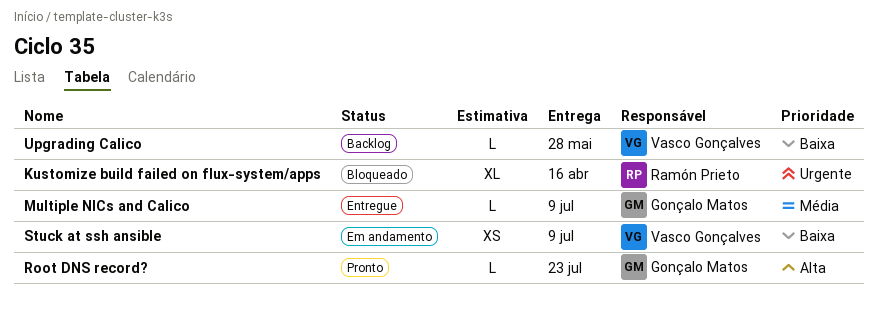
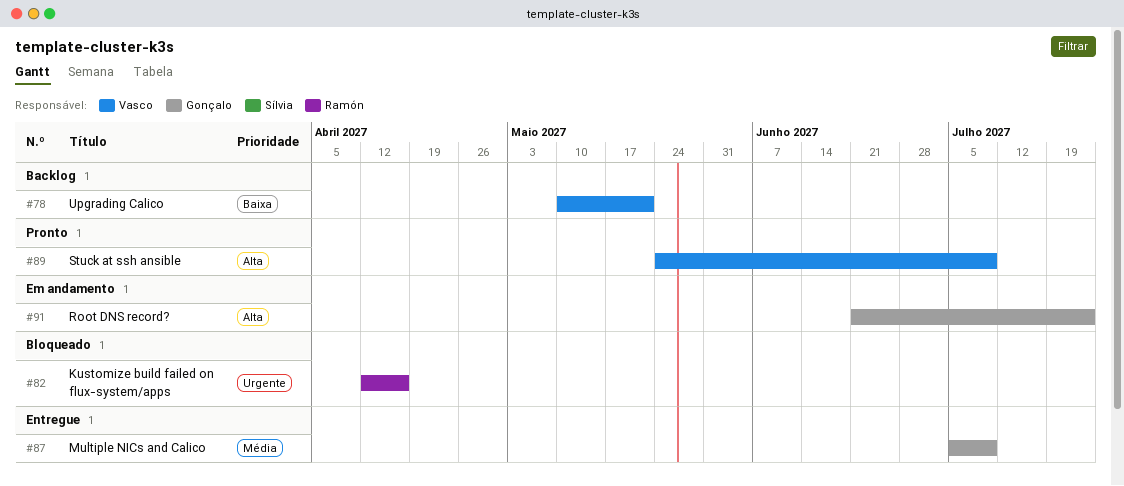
Root DNS record?, status: Pronto -> Em andamento
Stuck at ssh ansible, status: Em andamento -> Pronto
Stuck at ssh ansible, priority: Baixa -> Alta
Upgrading Calico, due: May 28 -> May 21

